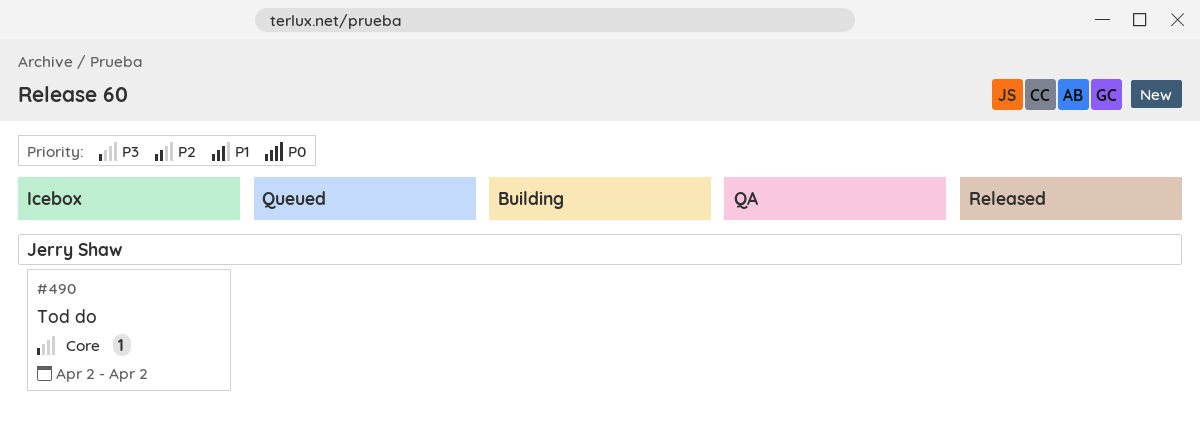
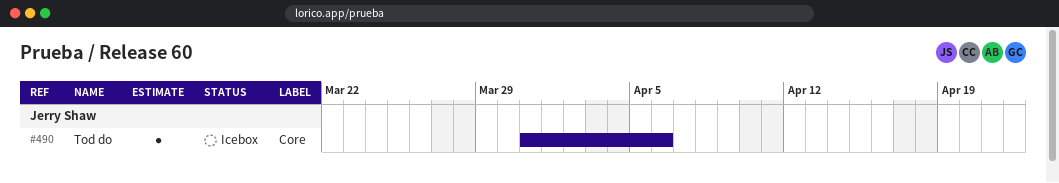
#490, start: Apr 2 -> Mar 31
#490, due: Apr 2 -> Apr 6

